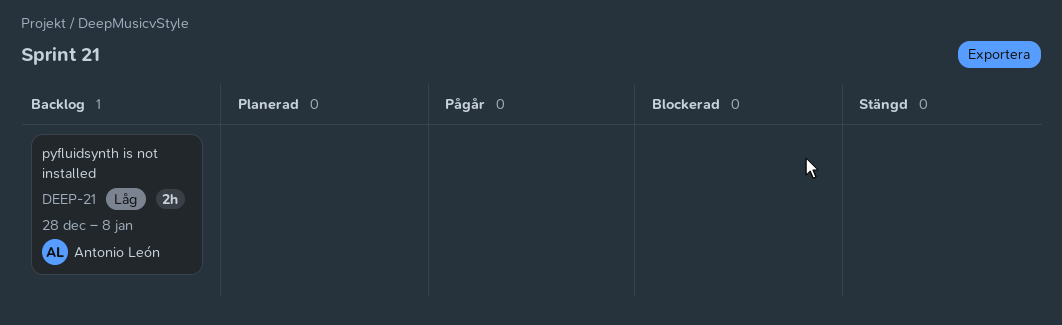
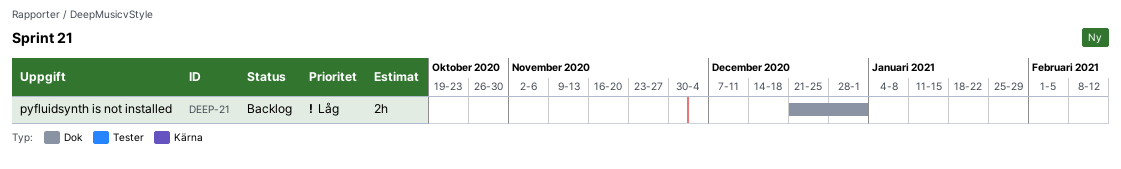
DEEP-21, start: Dec 28 -> Dec 21
DEEP-21, due: Jan 8 -> Jan 1

